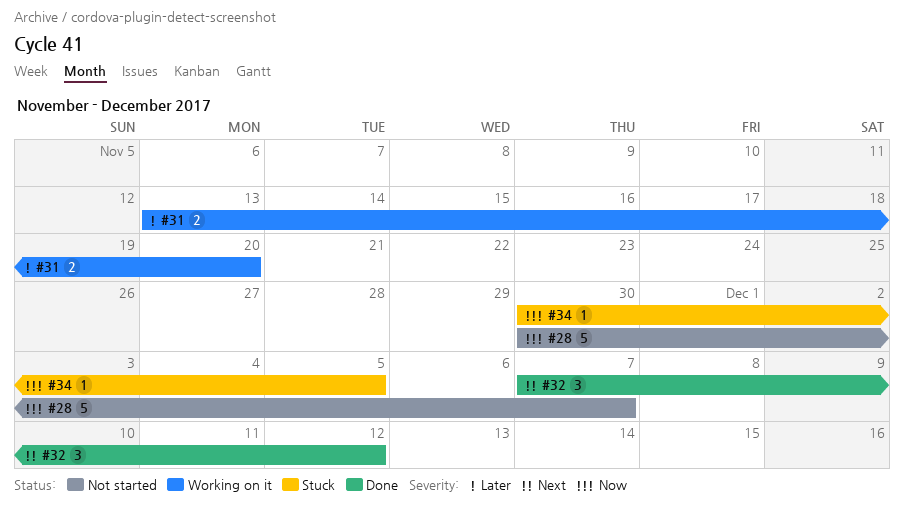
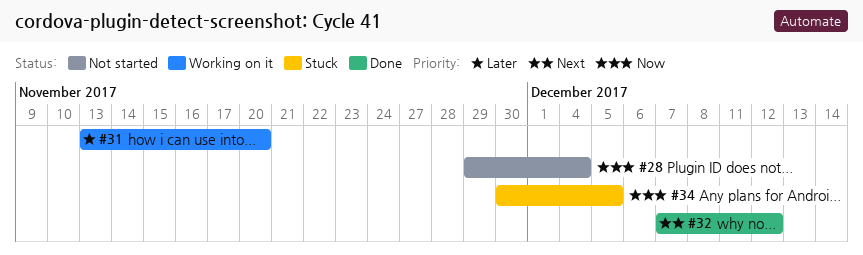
#28, start: Nov 30 -> Nov 29
#28, due: Dec 7 -> Dec 4

